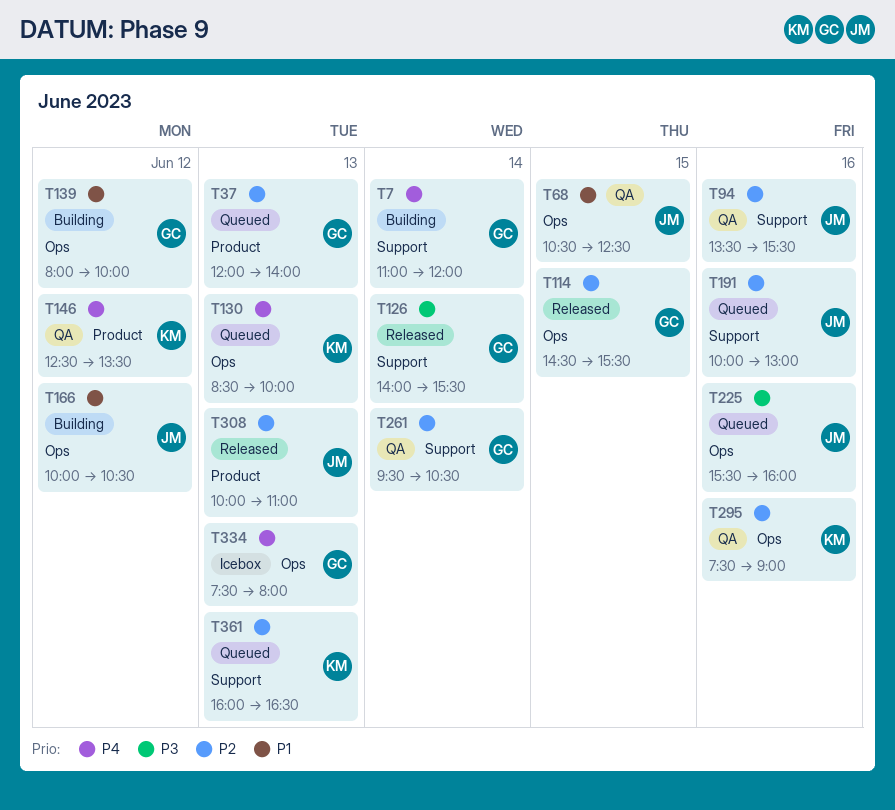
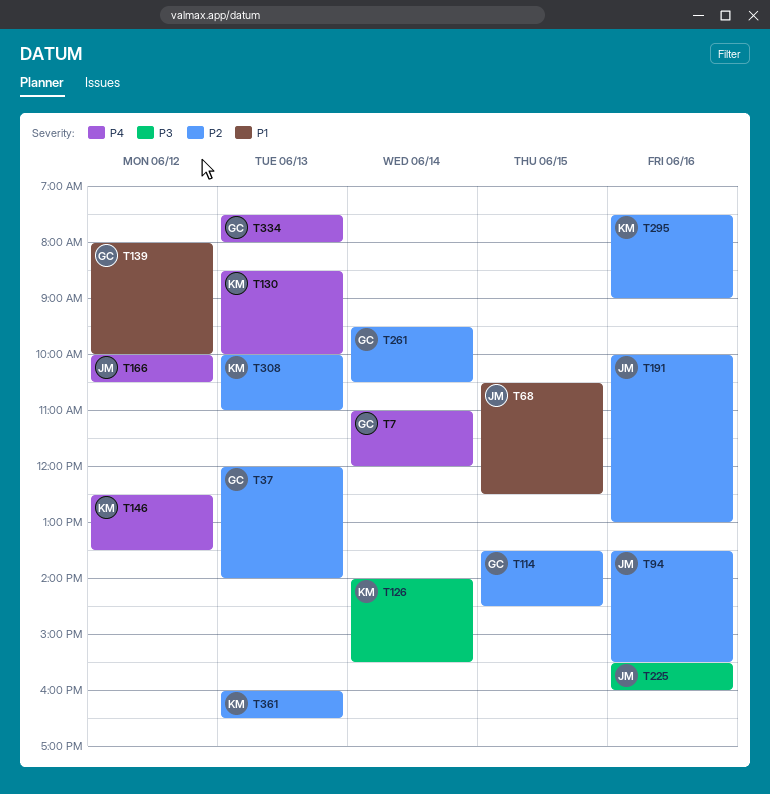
T114, begins: 14:30 -> 13:30
T114, ends: 15:30 -> 14:30
T126, owner: GC -> KM
T166, priority: P1 -> P4
T308, owner: JM -> KM

